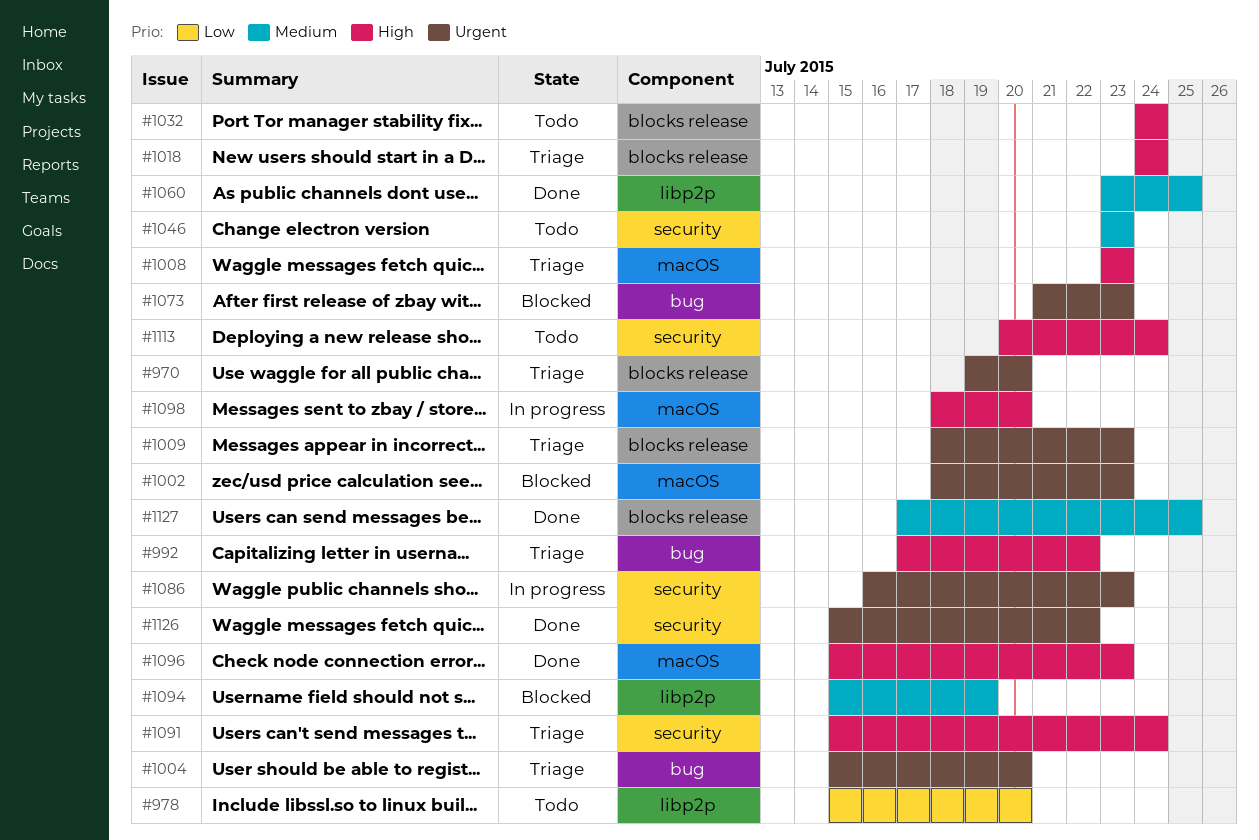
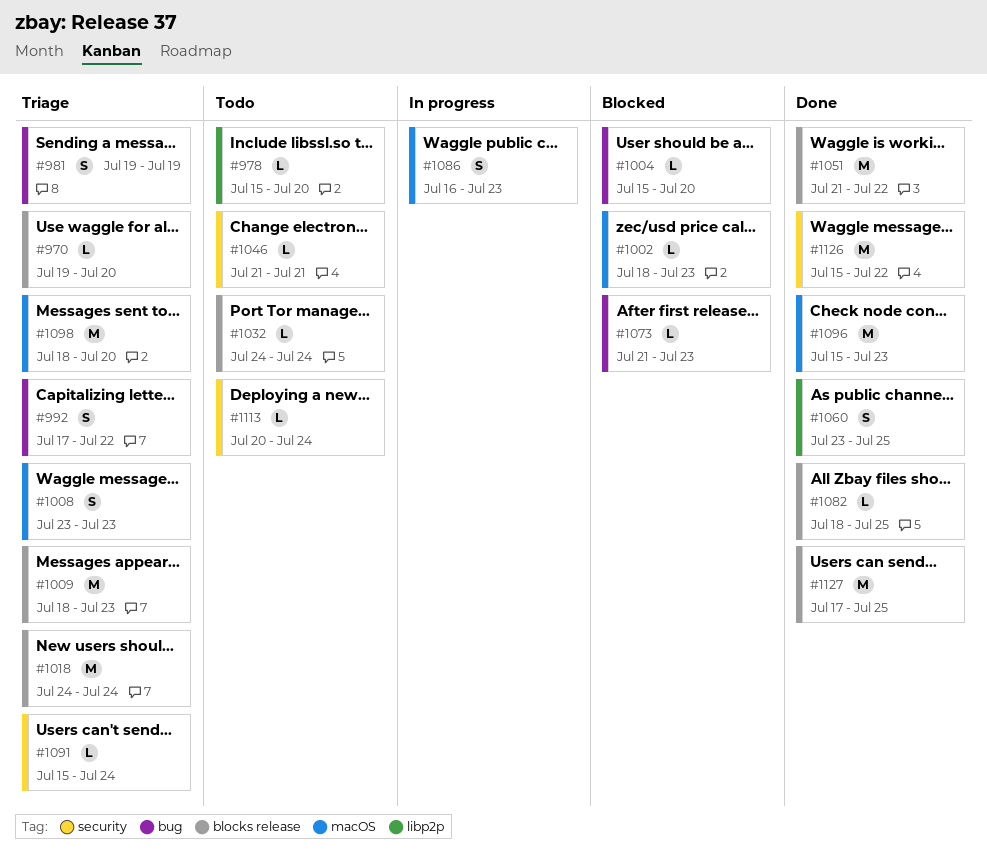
#981: none -> present
#1004, status: Triage -> Blocked
#1046, start: Jul 23 -> Jul 21
#1046, due: Jul 23 -> Jul 21
#1051: none -> present
#1082: none -> present
#1086, label: security -> macOS
#1094: present -> none
#1098, status: In progress -> Triage

